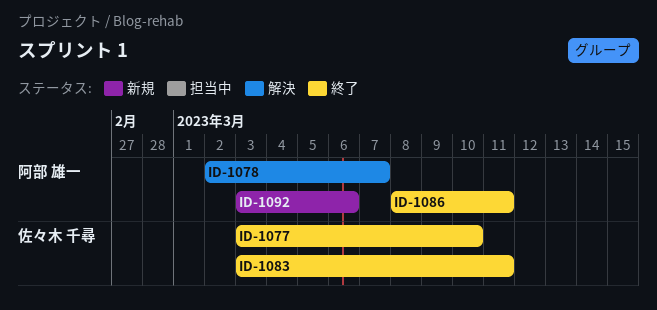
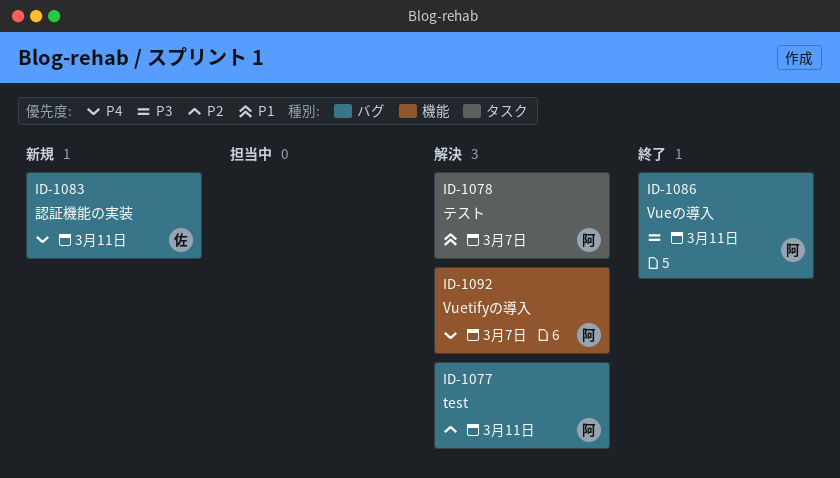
ID-1077, status: 終了 -> 解決
ID-1077, owner: 佐々木 千尋 -> 阿部 雄一
ID-1077, due: Mar 10 -> Mar 11
ID-1083, status: 終了 -> 新規
ID-1092, status: 新規 -> 解決
ID-1092, due: Mar 6 -> Mar 7

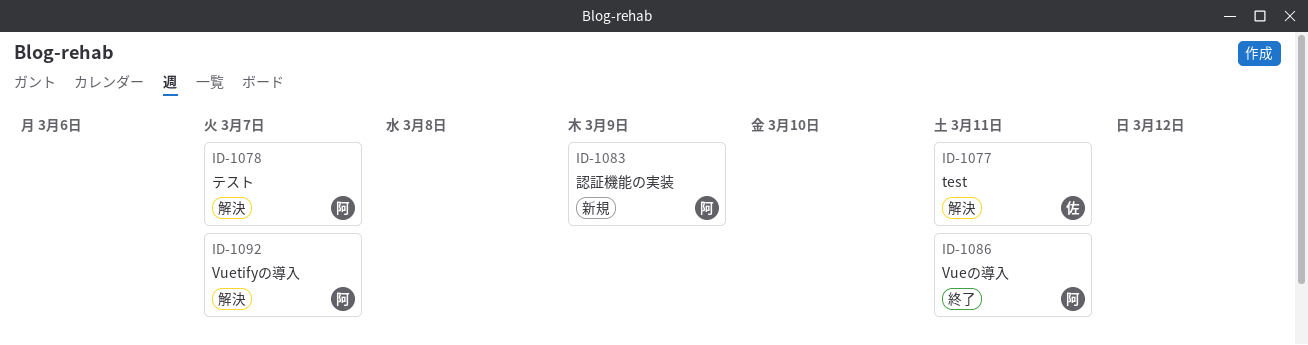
ID-1077, owner: 阿 -> 佐
ID-1083, owner: 佐 -> 阿
ID-1083, due: Mar 11 -> Mar 9

